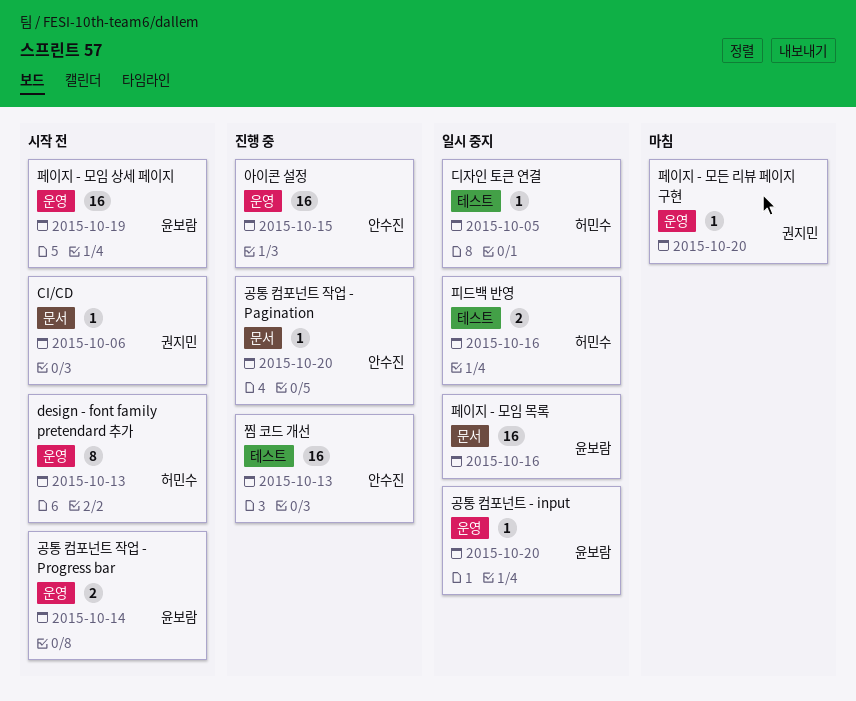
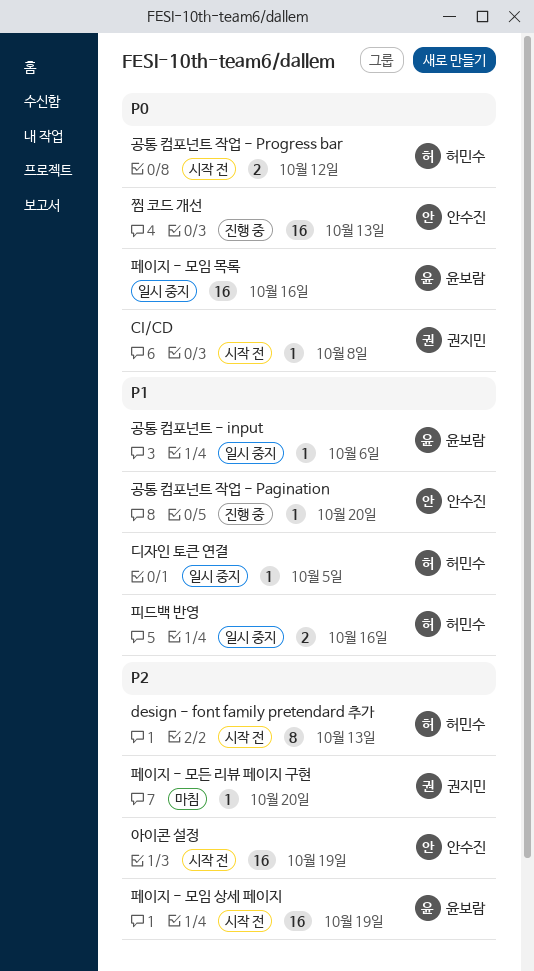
CI/CD, due: Oct 6 -> Oct 8
공통 컴포넌트 - input, due: Oct 20 -> Oct 6
공통 컴포넌트 작업 - Progress bar, owner: 윤보람 -> 허민수
공통 컴포넌트 작업 - Progress bar, due: Oct 14 -> Oct 12
아이콘 설정, status: 진행 중 -> 시작 전
아이콘 설정, due: Oct 15 -> Oct 19

